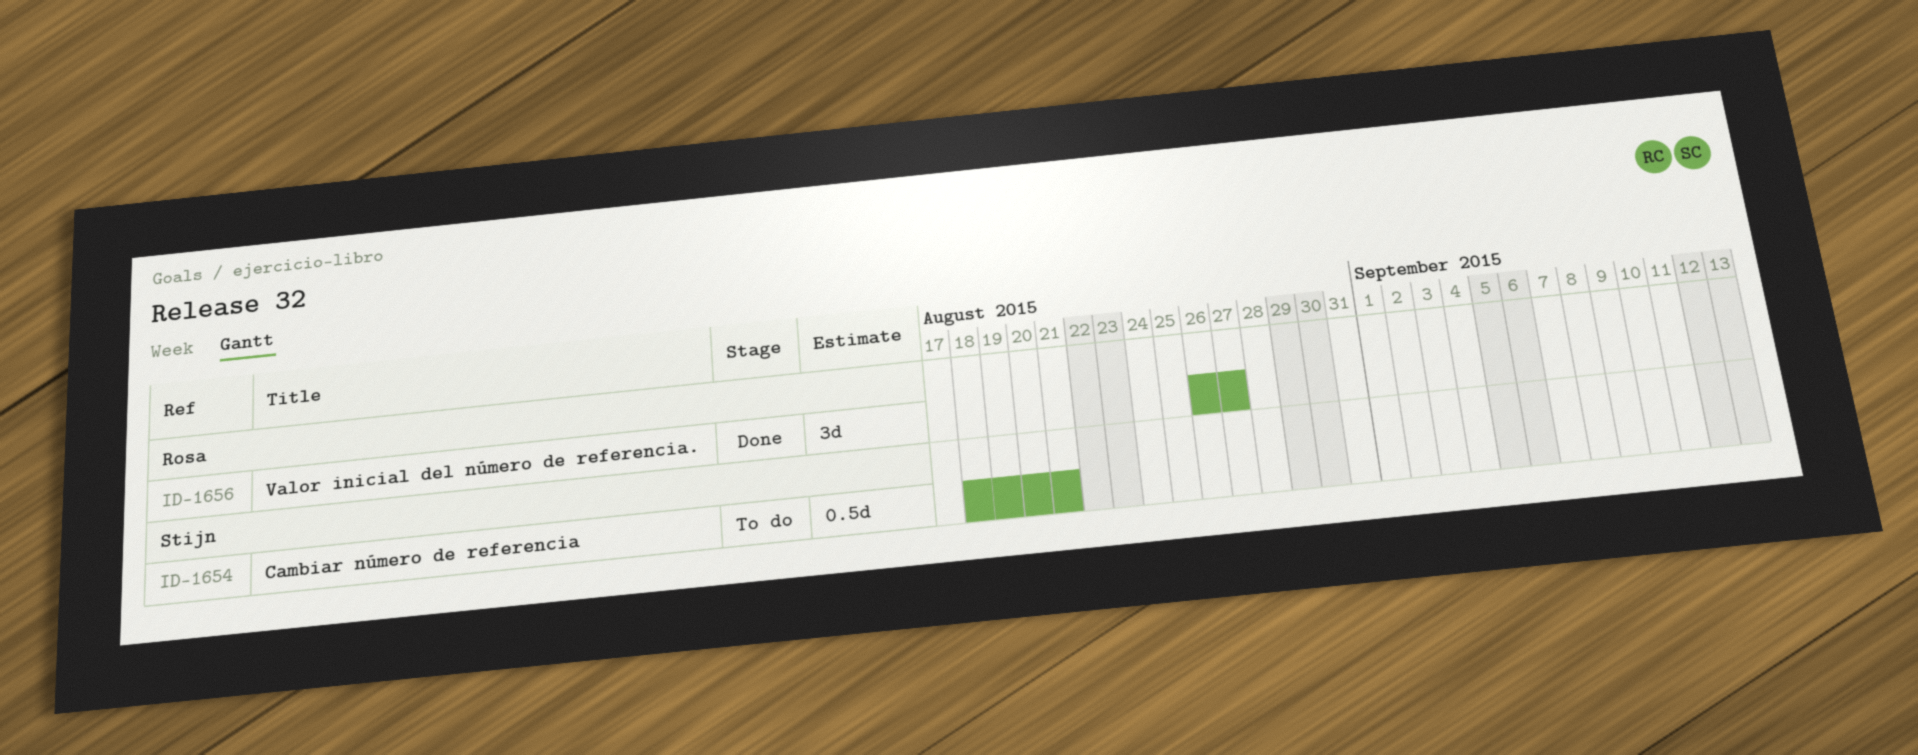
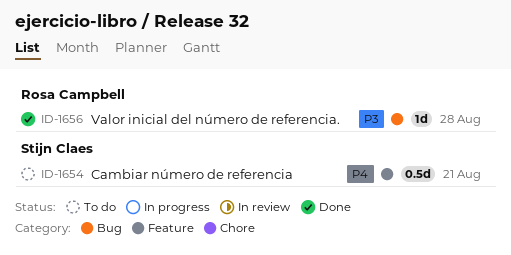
ID-1656, estimate: 3d -> 1d
ID-1656, due: Aug 27 -> Aug 28

